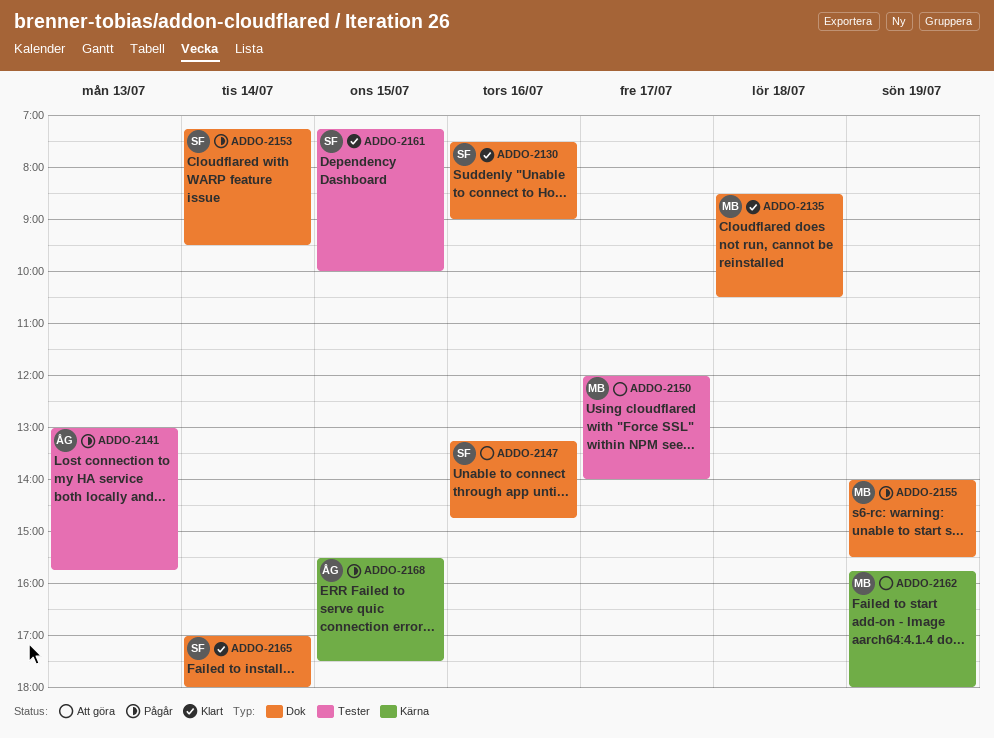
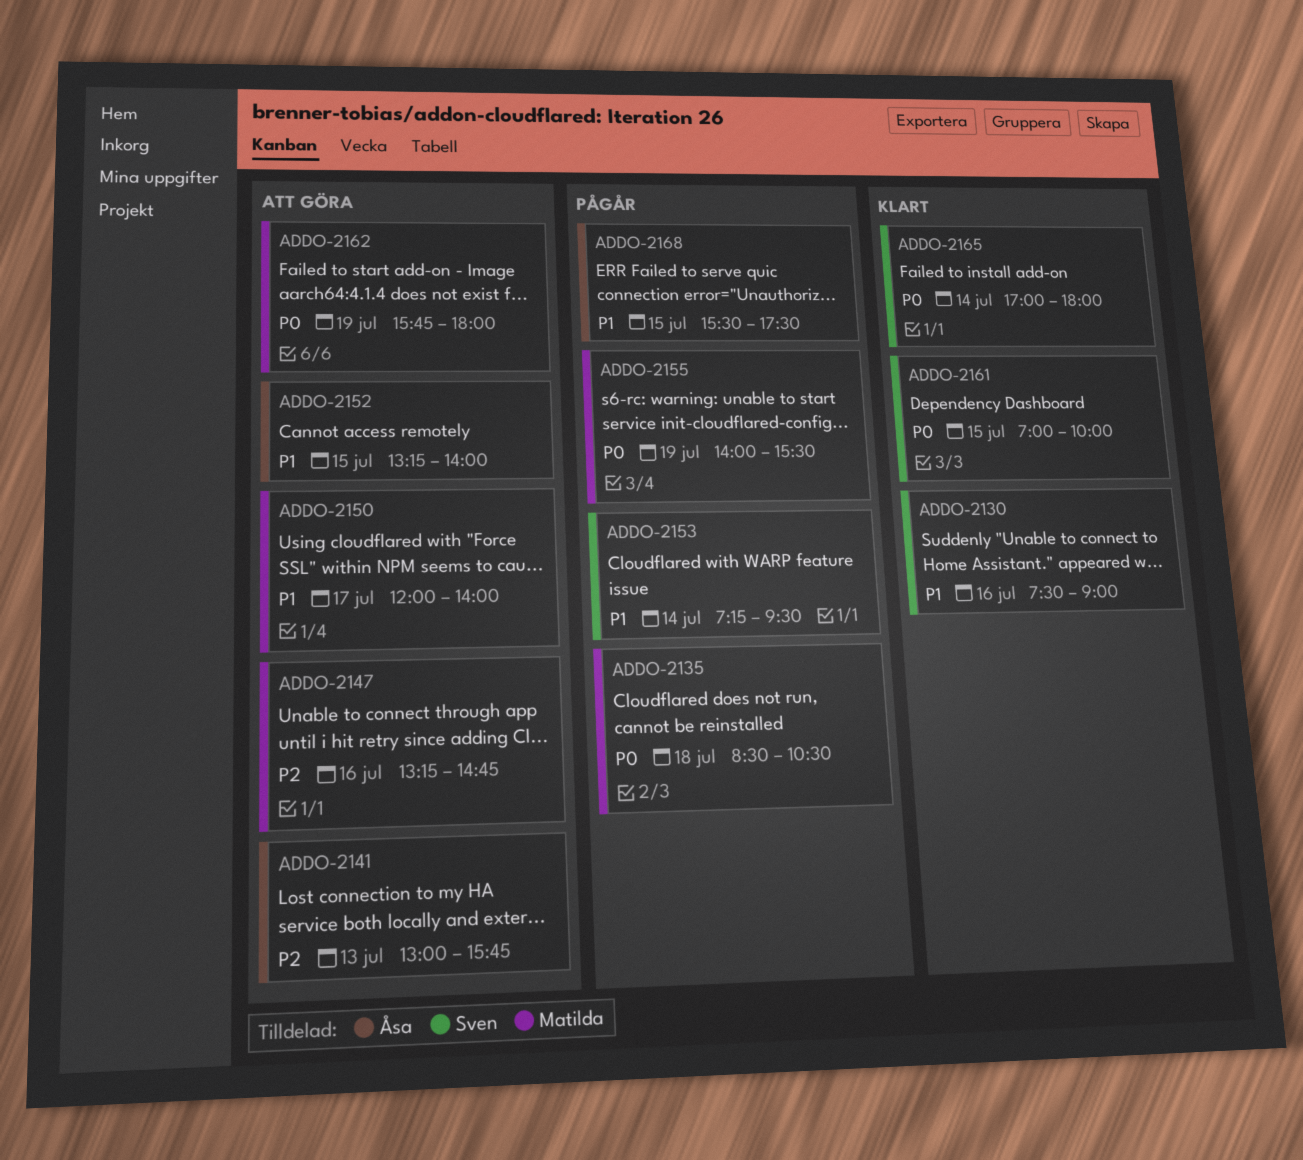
ADDO-2135, status: Klart -> Pågår
ADDO-2141, status: Pågår -> Att göra
ADDO-2147, owner: Sven -> Matilda
ADDO-2152: none -> present
ADDO-2161, begins: 07:15 -> 07:00

